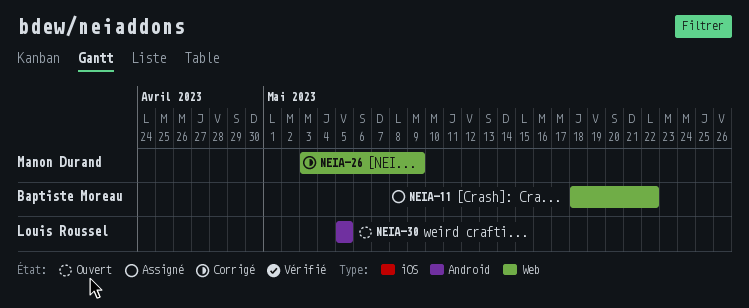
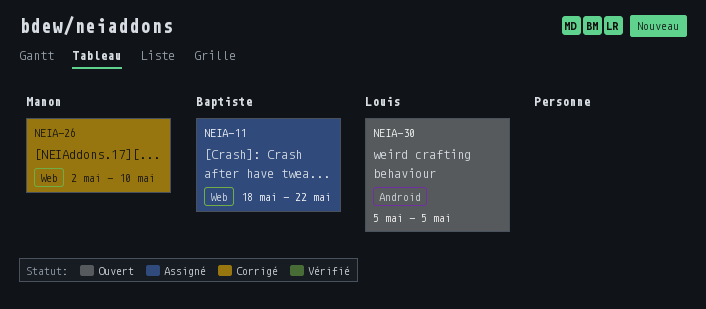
NEIA-26, start: May 3 -> May 2
NEIA-26, due: May 9 -> May 10

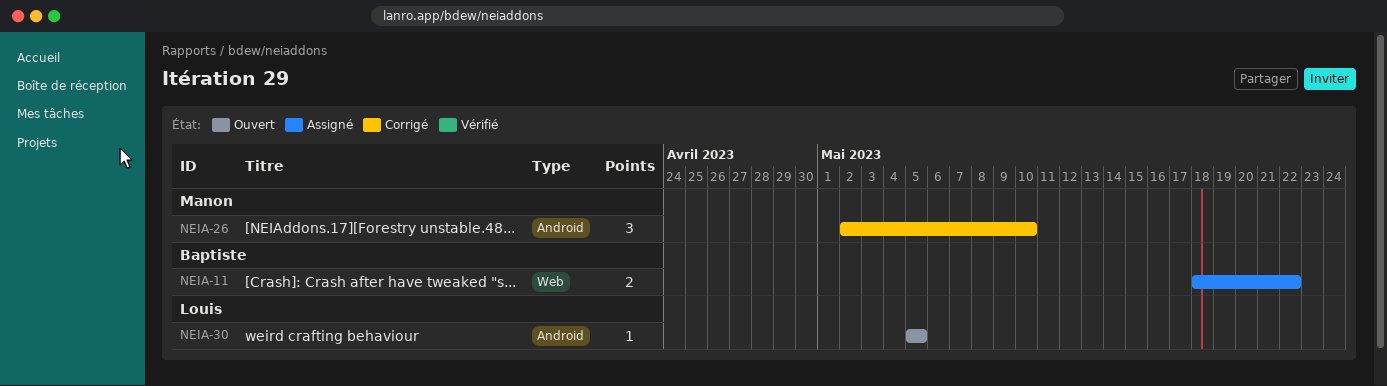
NEIA-26, label: Web -> Android

